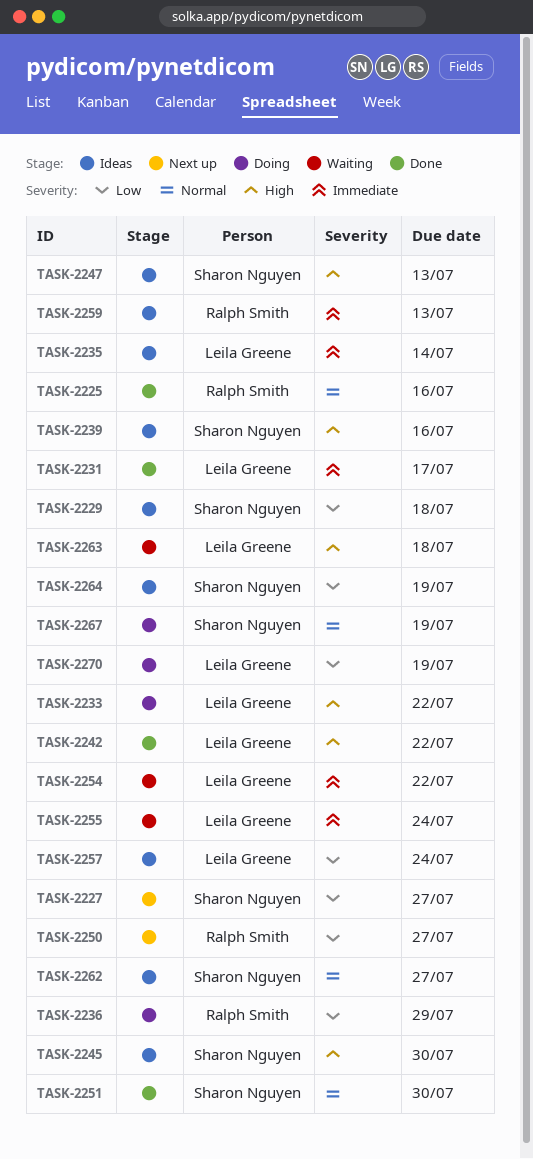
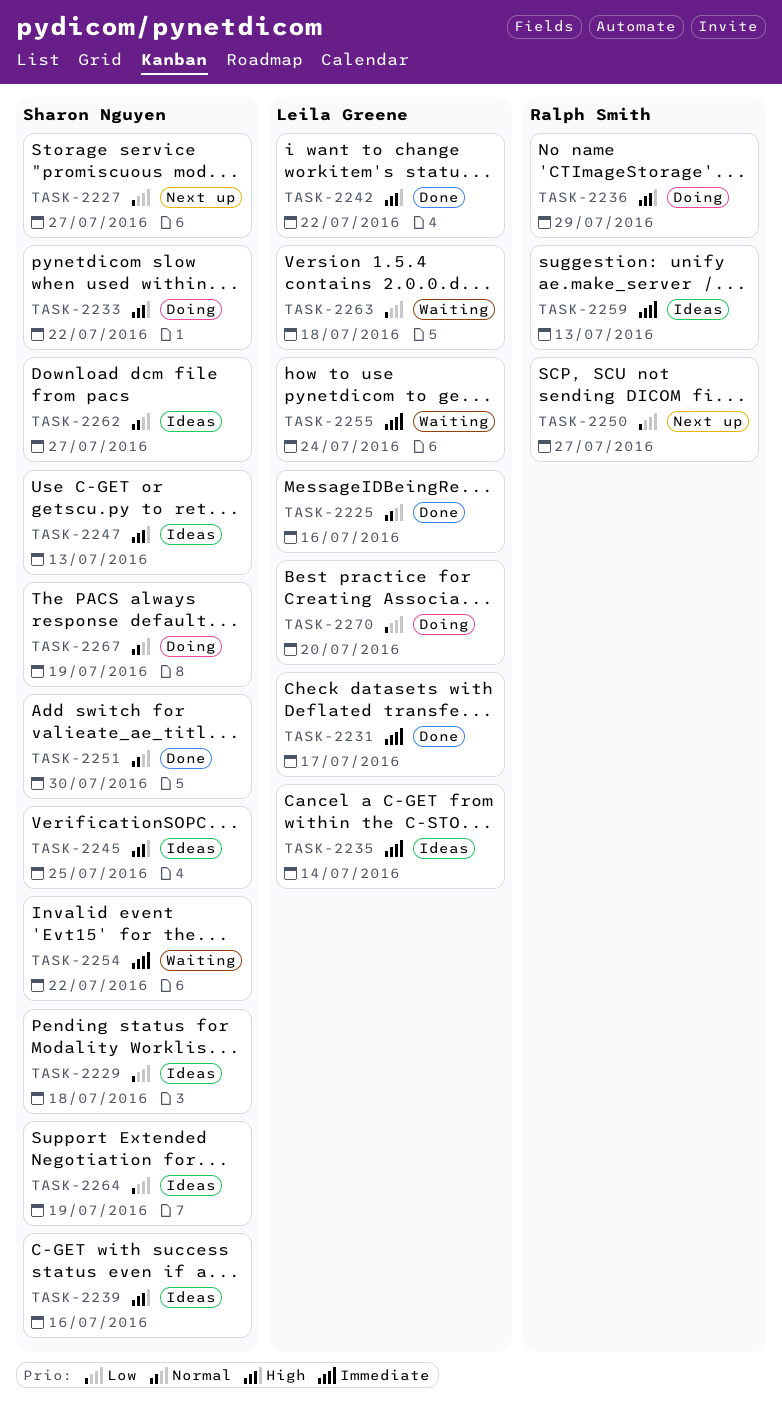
TASK-2225, owner: Ralph Smith -> Leila Greene
TASK-2233, owner: Leila Greene -> Sharon Nguyen
TASK-2236, priority: Low -> High
TASK-2245, due: Jul 30 -> Jul 25
TASK-2254, owner: Leila Greene -> Sharon Nguyen
TASK-2257: present -> none
TASK-2263, priority: High -> Low
TASK-2270, due: Jul 19 -> Jul 20

